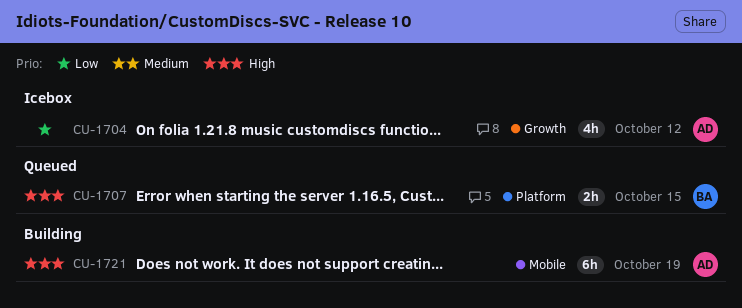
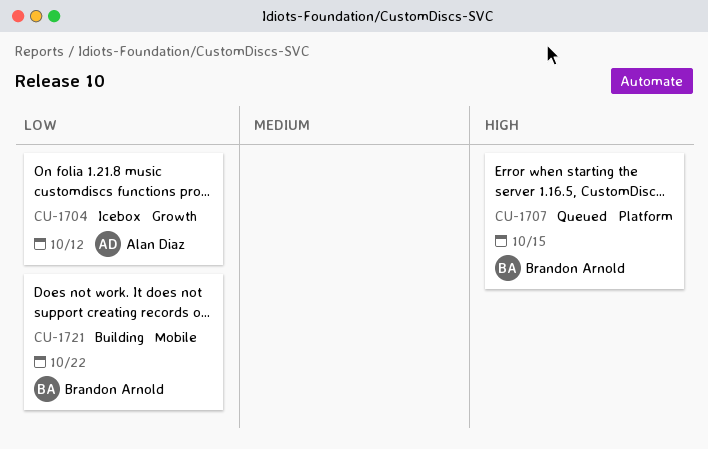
CU-1721, owner: Alan Diaz -> Brandon Arnold
CU-1721, priority: High -> Low
CU-1721, due: Oct 19 -> Oct 22

